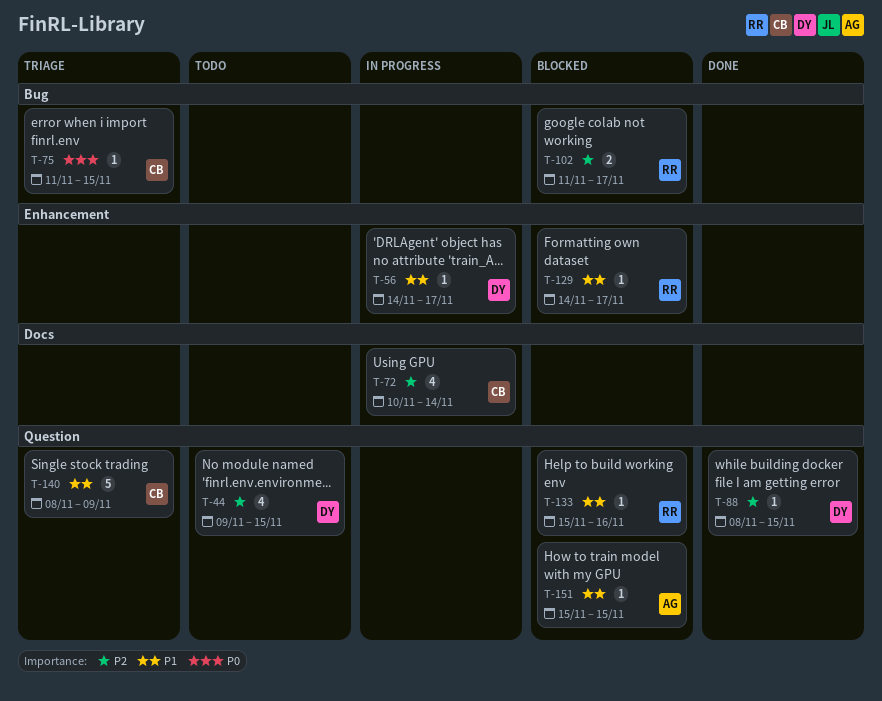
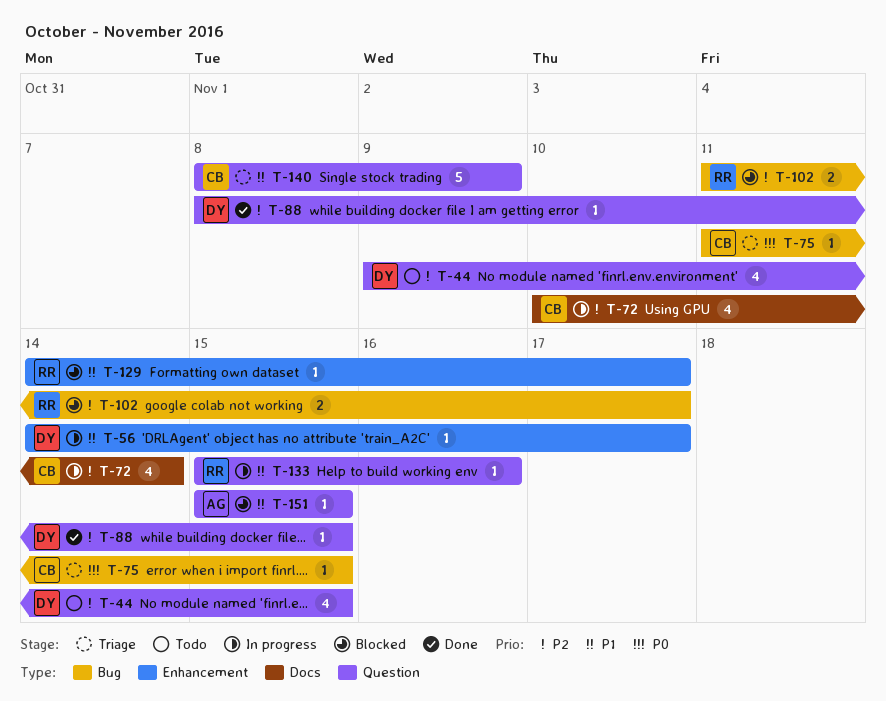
T-133, status: Blocked -> In progress

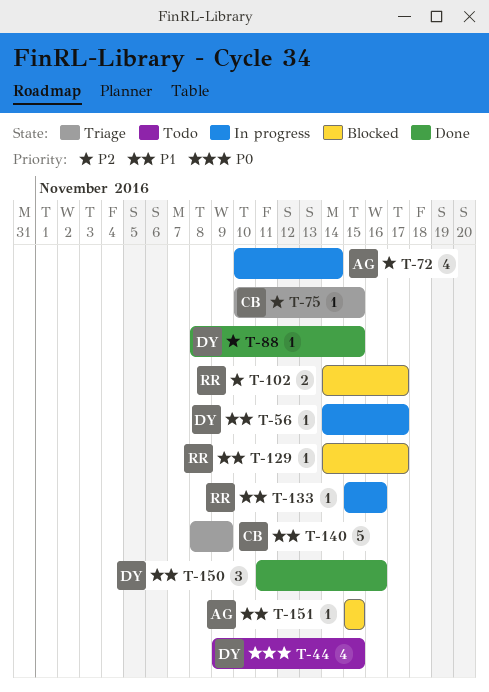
T-44, priority: P2 -> P0
T-72, owner: CB -> AG
T-75, priority: P0 -> P2
T-75, start: Nov 11 -> Nov 10
T-102, start: Nov 11 -> Nov 14
T-150: none -> present

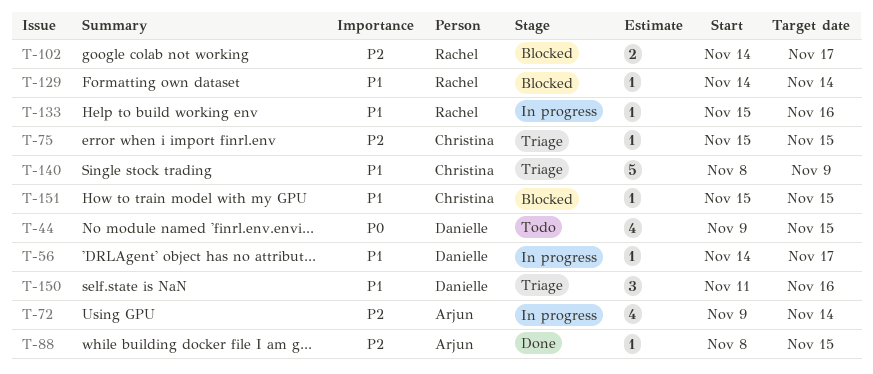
T-72, start: Nov 10 -> Nov 9
T-75, start: Nov 10 -> Nov 15
T-88, owner: Danielle -> Arjun
T-129, due: Nov 17 -> Nov 14
T-150, status: Done -> Triage
T-151, owner: Arjun -> Christina

